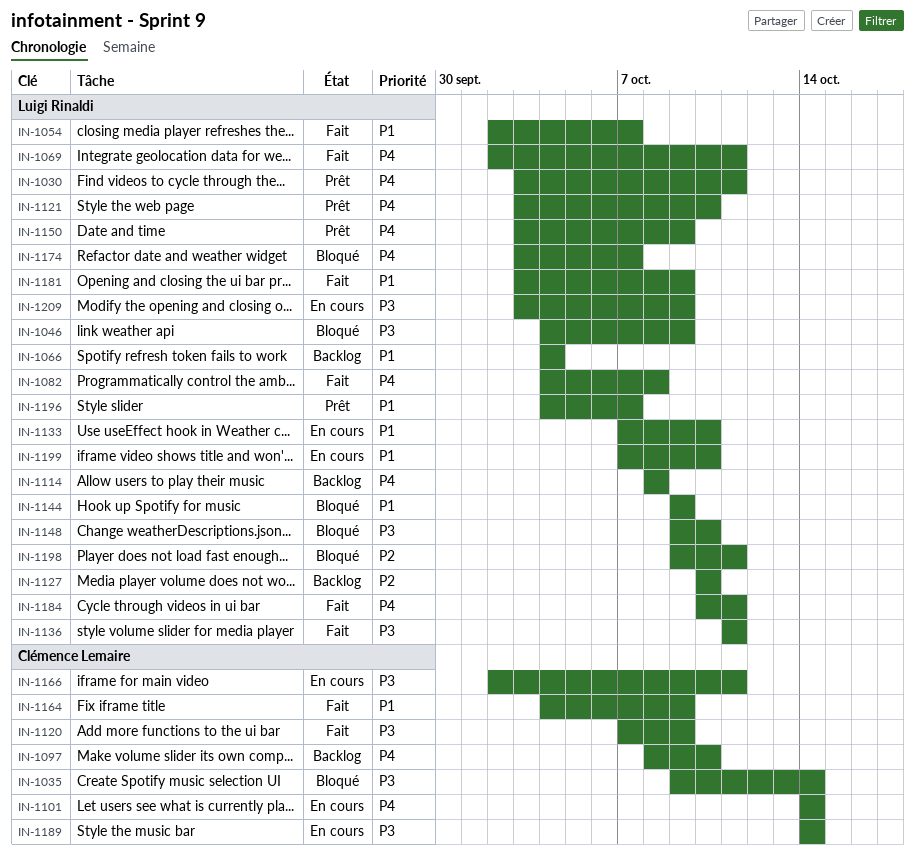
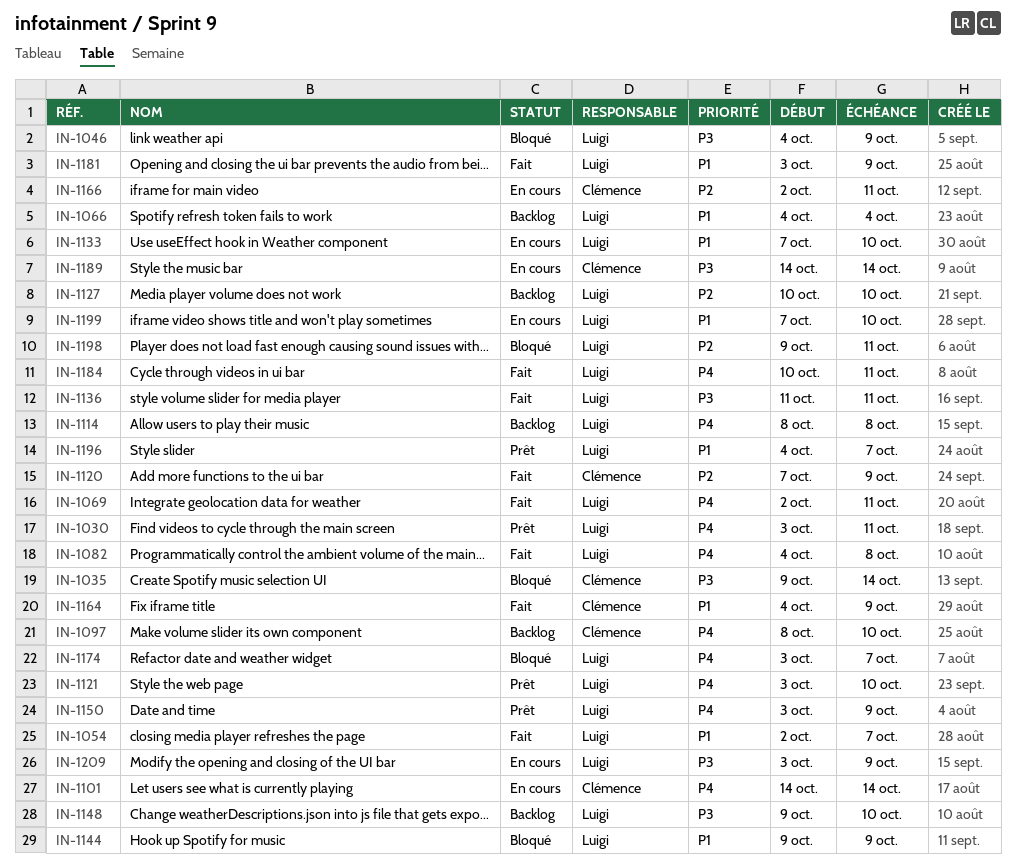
IN-1120, priority: P3 -> P2
IN-1148, status: Bloqué -> Backlog
IN-1166, priority: P3 -> P2

